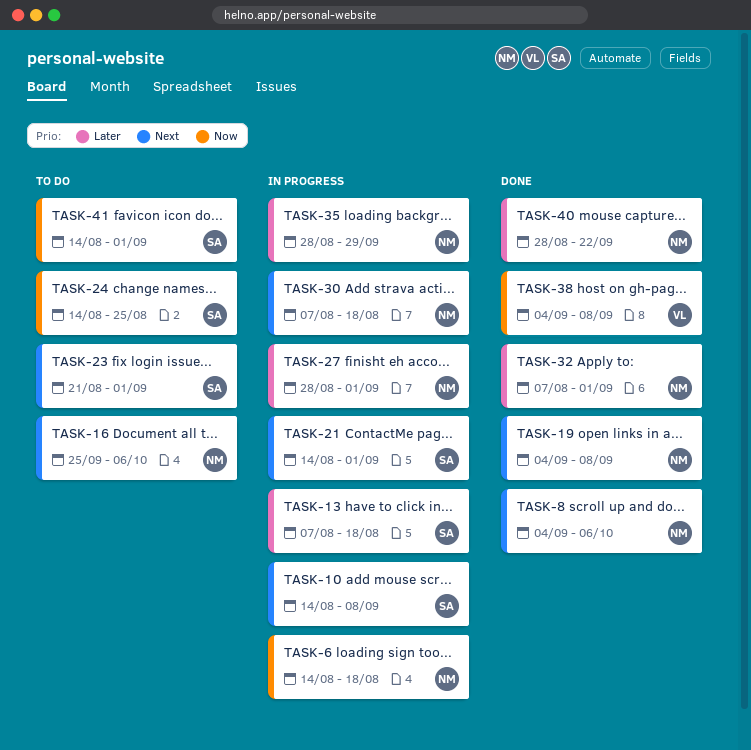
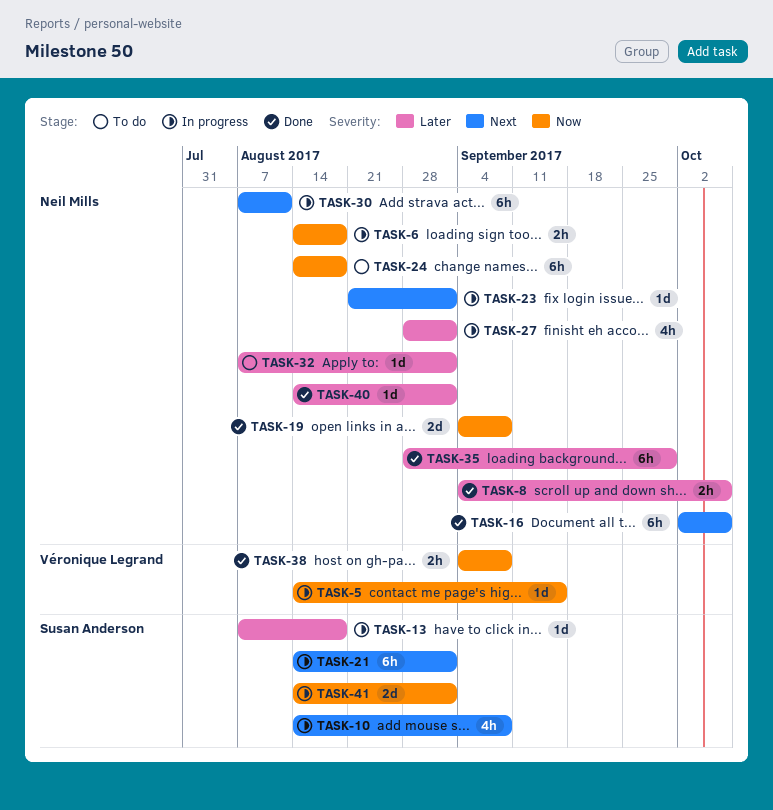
TASK-5: none -> present
TASK-8, priority: Next -> Later
TASK-16, status: To do -> Done
TASK-16, start: Sep 25 -> Oct 2
TASK-19, priority: Next -> Now
TASK-23, status: To do -> In progress
TASK-23, owner: Susan Anderson -> Neil Mills
TASK-24, owner: Susan Anderson -> Neil Mills
TASK-24, due: Aug 25 -> Aug 18
TASK-30, due: Aug 18 -> Aug 11
TASK-32, status: Done -> To do
TASK-35, status: In progress -> Done
TASK-40, start: Aug 28 -> Aug 14
TASK-40, due: Sep 22 -> Sep 1
TASK-41, status: To do -> In progress

